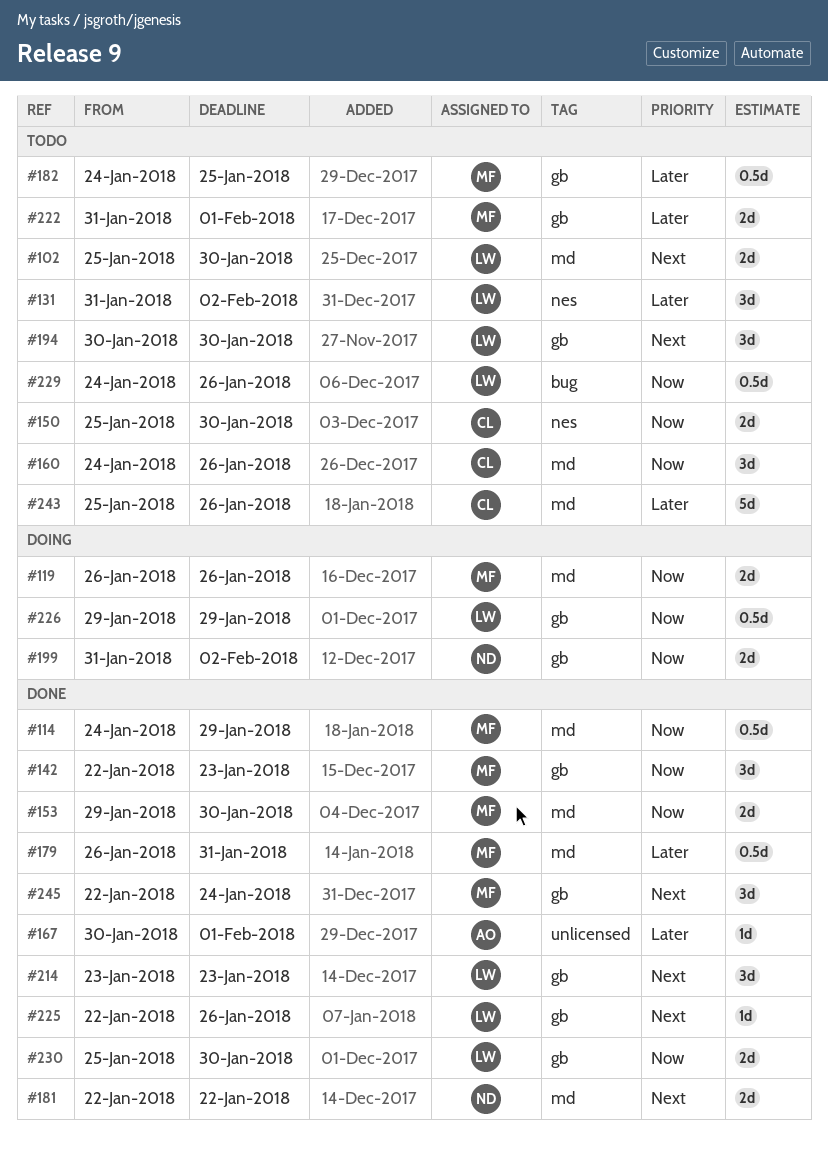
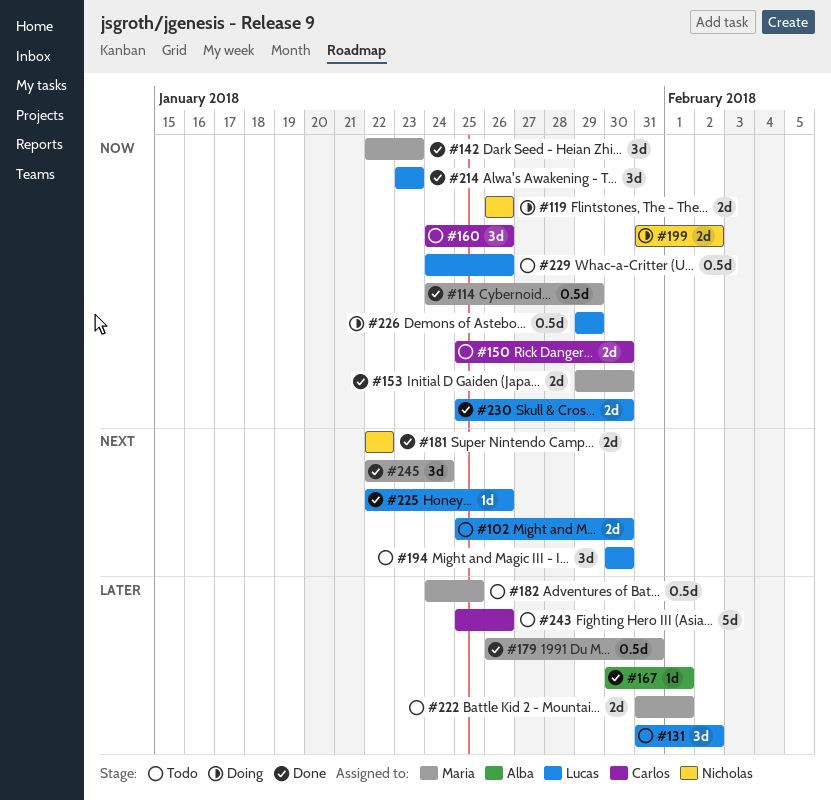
#119, owner: Maria -> Nicholas
#214, priority: Next -> Now

